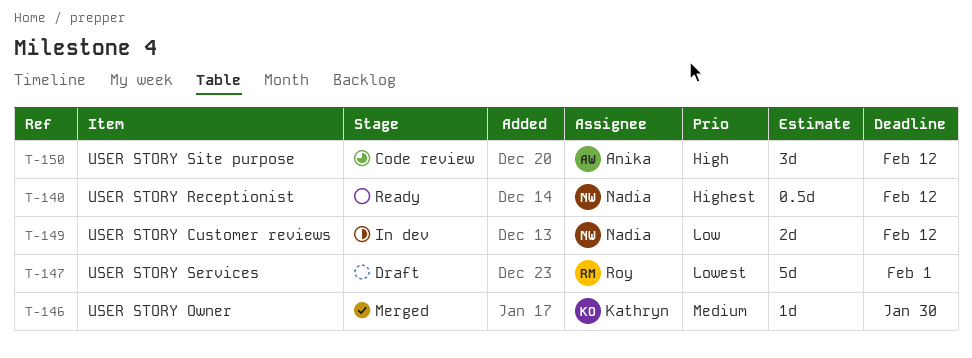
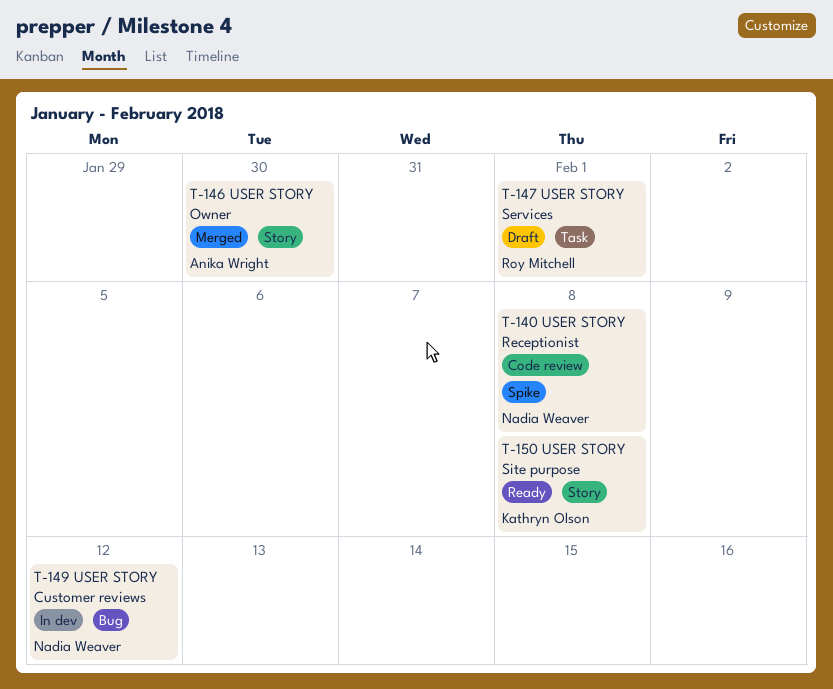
T-140, status: Ready -> Code review
T-140, due: Feb 12 -> Feb 8
T-146, owner: Kathryn Olson -> Anika Wright
T-150, status: Code review -> Ready
T-150, owner: Anika Wright -> Kathryn Olson
T-150, due: Feb 12 -> Feb 8

